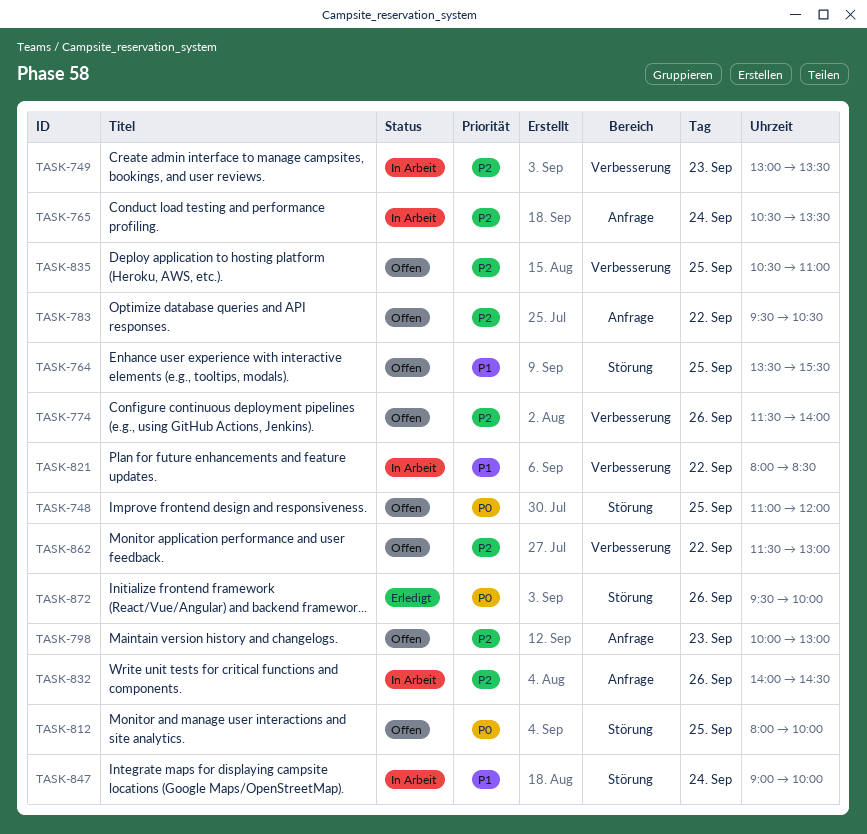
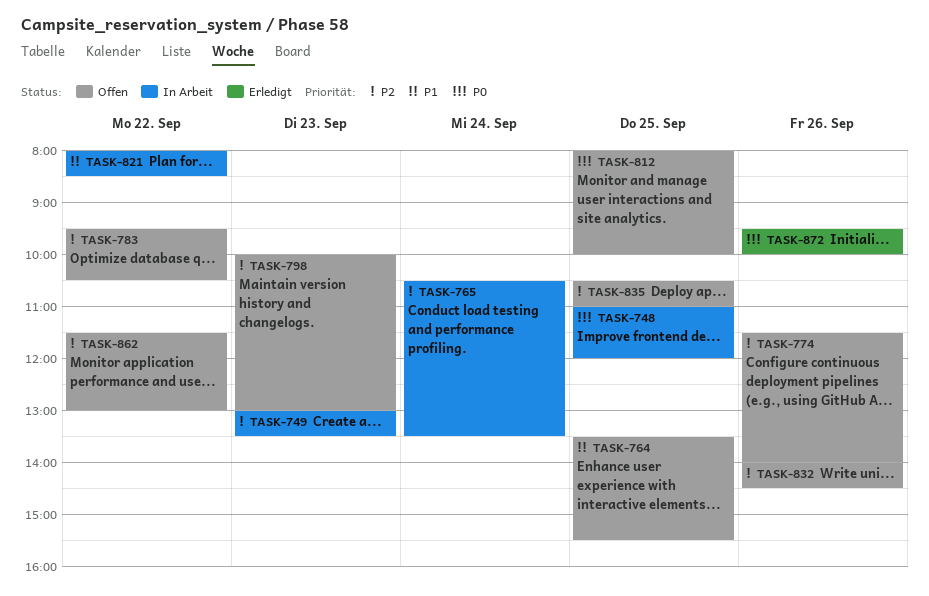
TASK-748, status: Offen -> In Arbeit
TASK-832, status: In Arbeit -> Offen
TASK-847: present -> none

